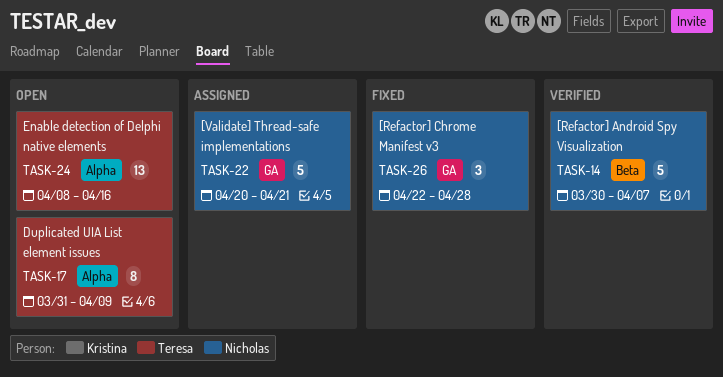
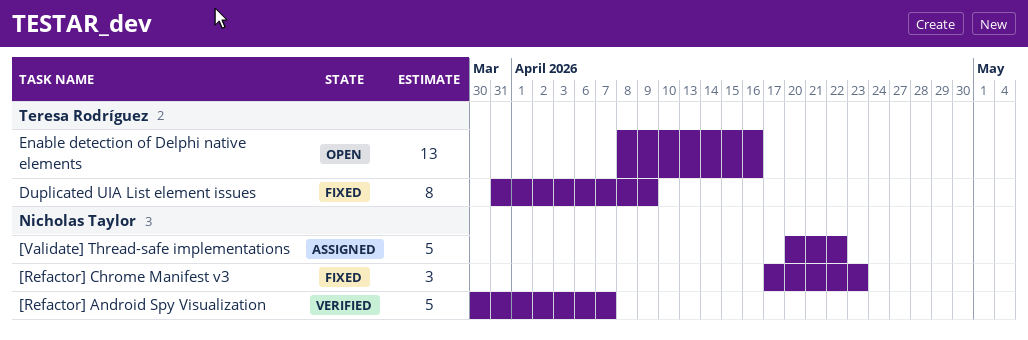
[Refactor] Chrome Manifest v3, start: Apr 22 -> Apr 17
[Refactor] Chrome Manifest v3, due: Apr 28 -> Apr 23
[Validate] Thread-safe implementations, due: Apr 21 -> Apr 22
Duplicated UIA List element issues, status: Open -> Fixed

